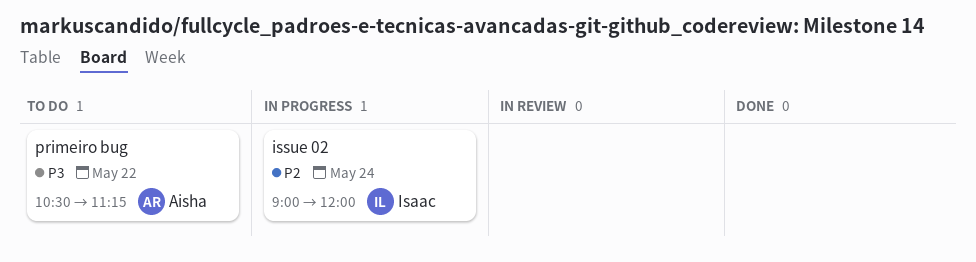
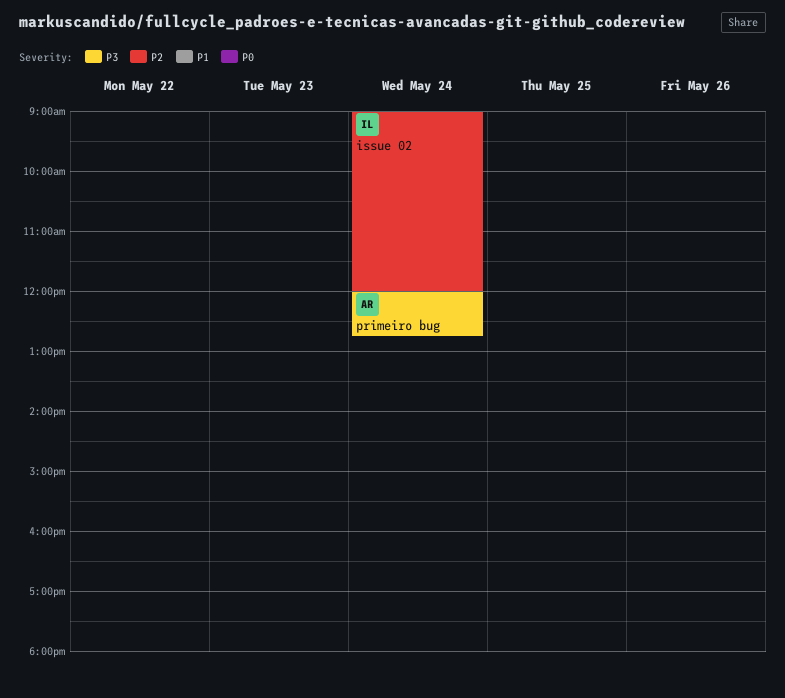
primeiro bug, day: May 22 -> May 24
primeiro bug, begins: 10:30 -> 12:00
primeiro bug, ends: 11:15 -> 12:45

